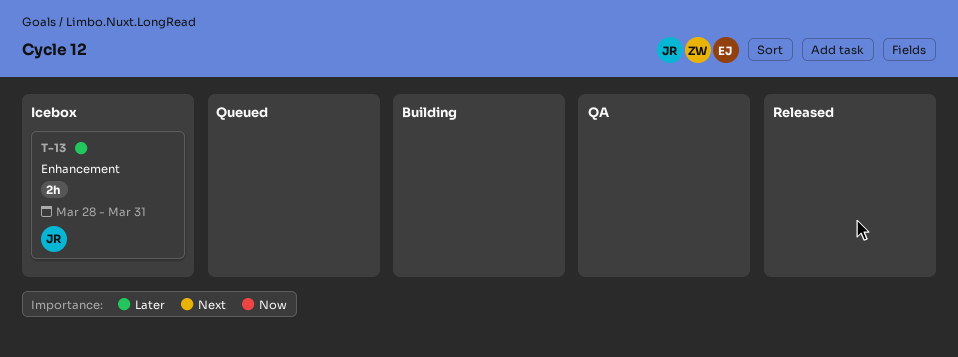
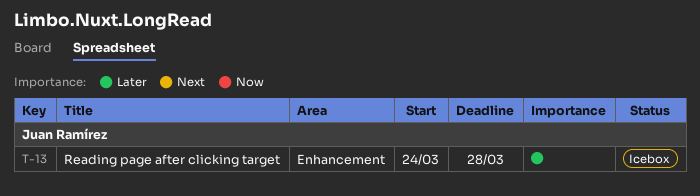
T-13, start: Mar 28 -> Mar 24
T-13, due: Mar 31 -> Mar 28

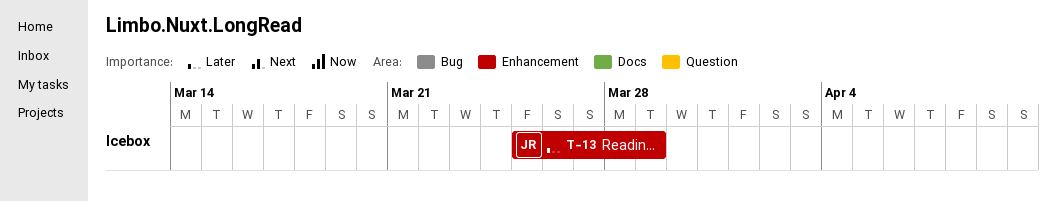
T-13, start: Mar 24 -> Mar 25
T-13, due: Mar 28 -> Mar 29

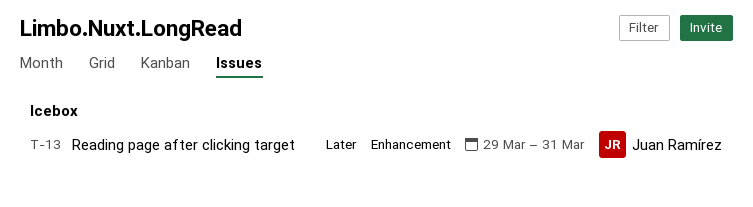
T-13, start: Mar 25 -> Mar 29
T-13, due: Mar 29 -> Mar 31

